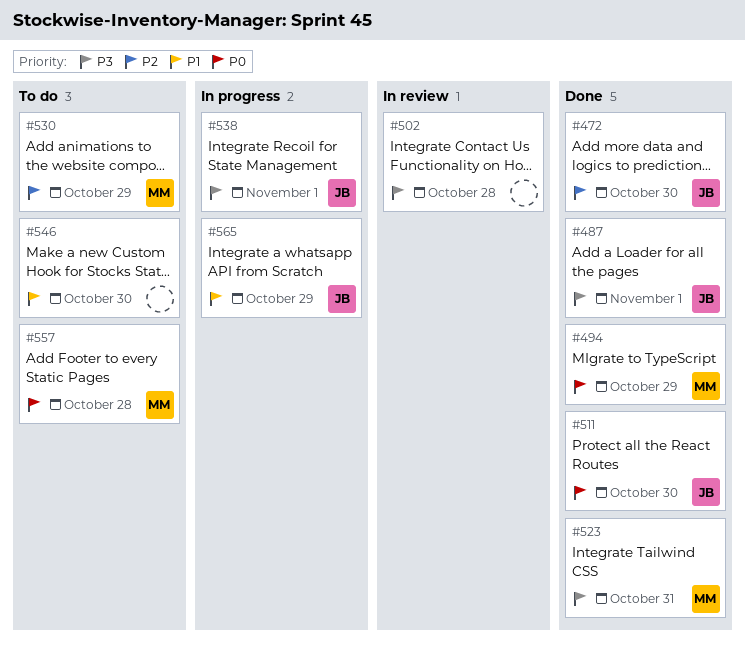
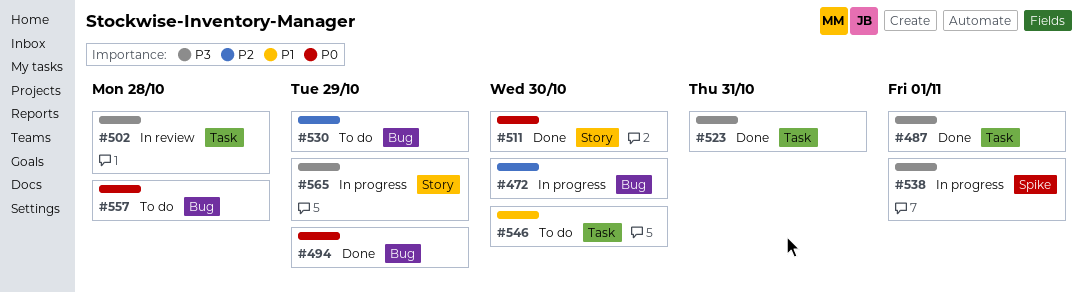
#472, status: Done -> In progress
#565, priority: P1 -> P3

